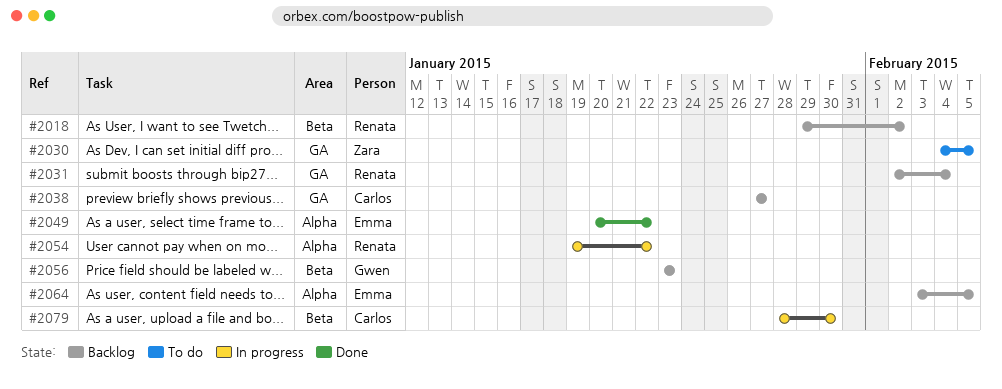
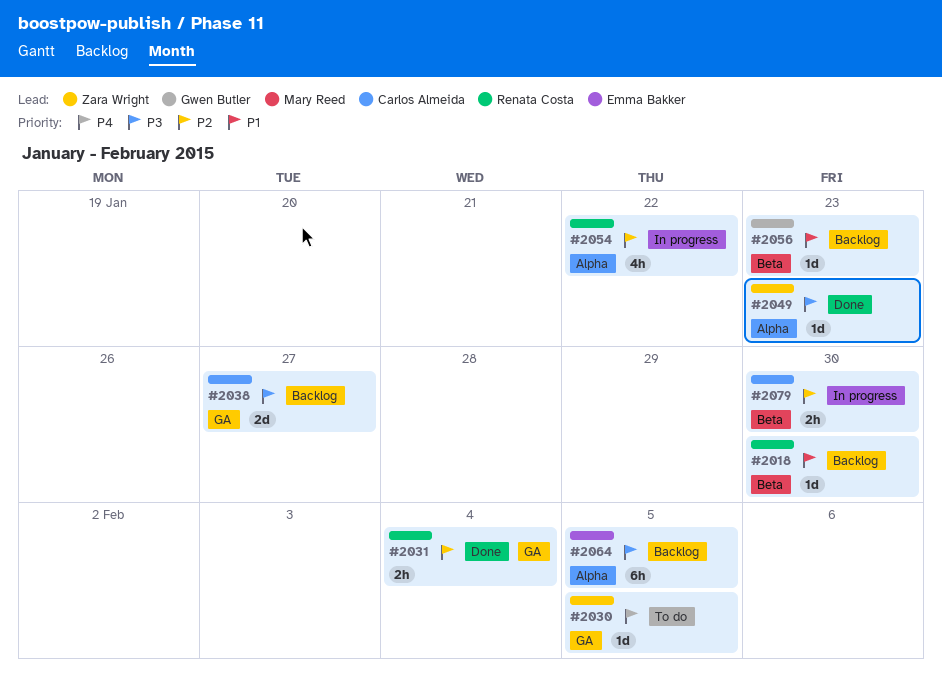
#2018, due: Feb 2 -> Jan 30
#2031, status: Backlog -> Done
#2049, owner: Emma Bakker -> Zara Wright
#2049, due: Jan 22 -> Jan 23

